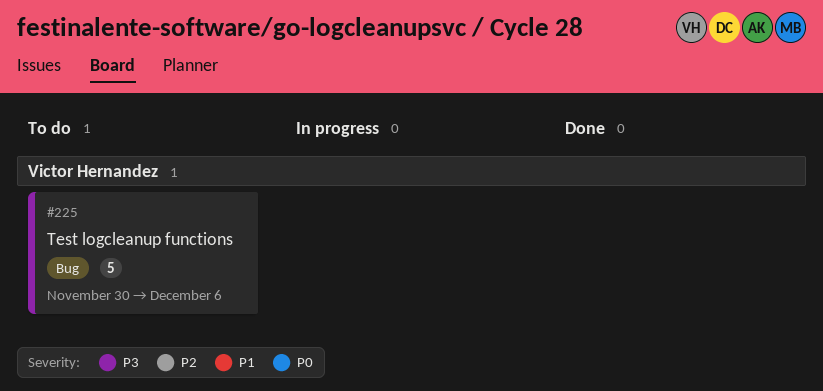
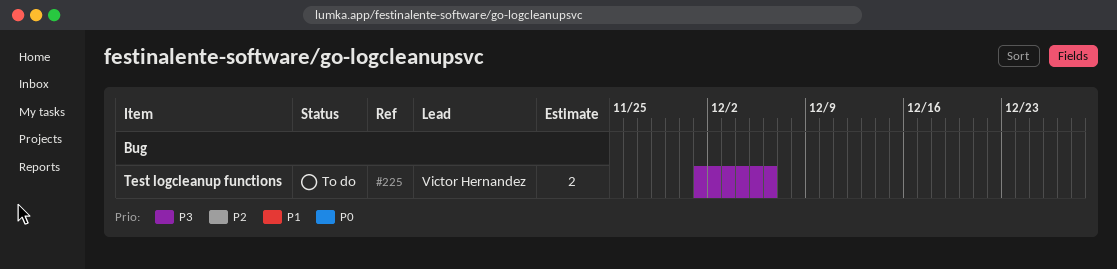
#225, estimate: 5 -> 2
#225, start: Nov 30 -> Dec 1

